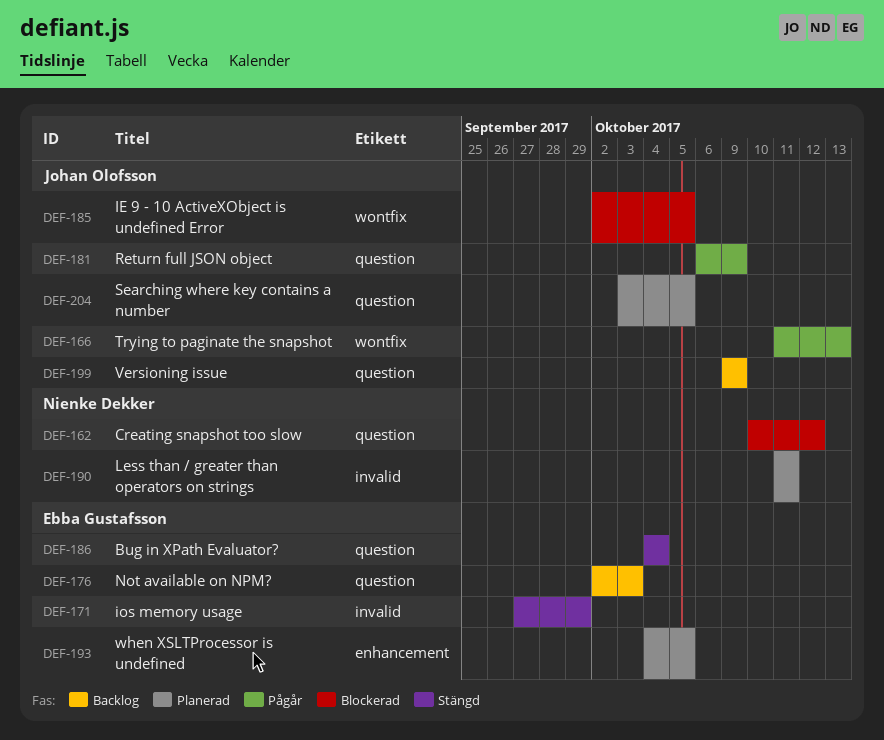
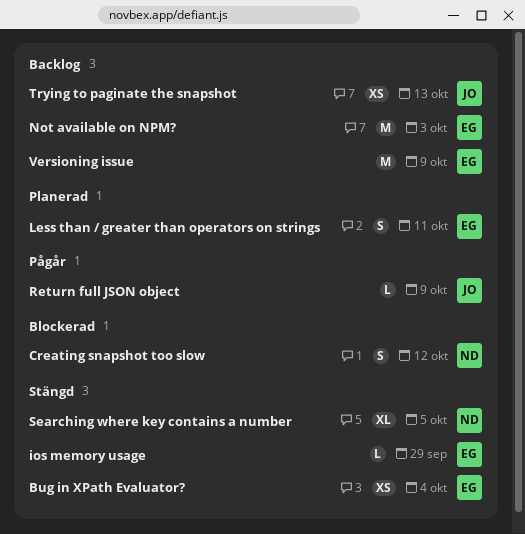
IE 9 - 10 ActiveXObject is undefined Error: present -> none
Less than / greater than operators on strings, owner: Nienke Dekker -> Ebba Gustafsson
Searching where key contains a number, status: Planerad -> Stängd
Searching where key contains a number, owner: Johan Olofsson -> Nienke Dekker
Trying to paginate the snapshot, status: Pågår -> Backlog
Versioning issue, owner: Johan Olofsson -> Ebba Gustafsson
when XSLTProcessor is undefined: present -> none

